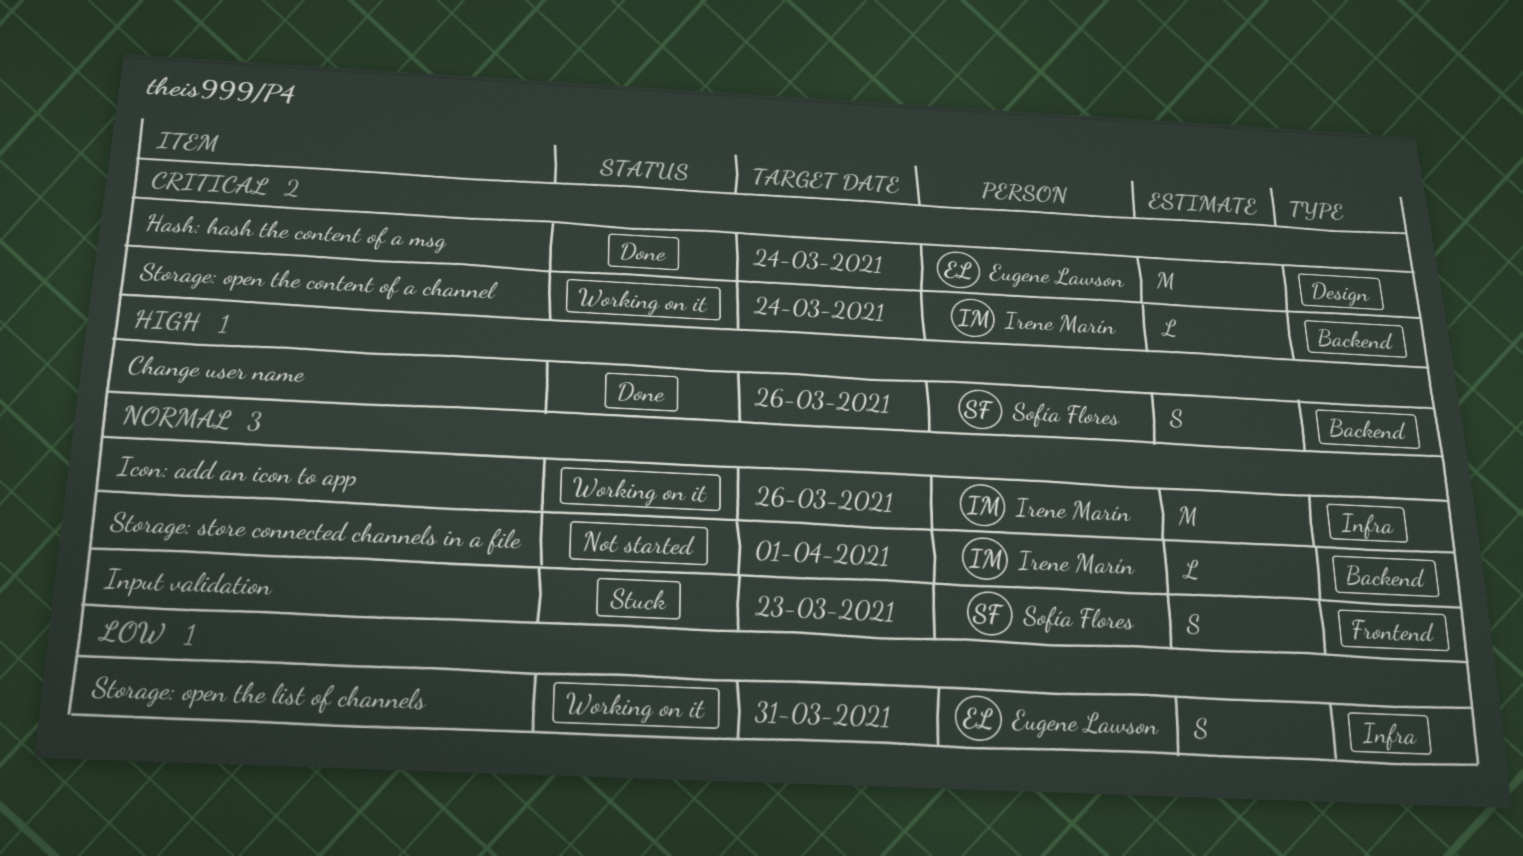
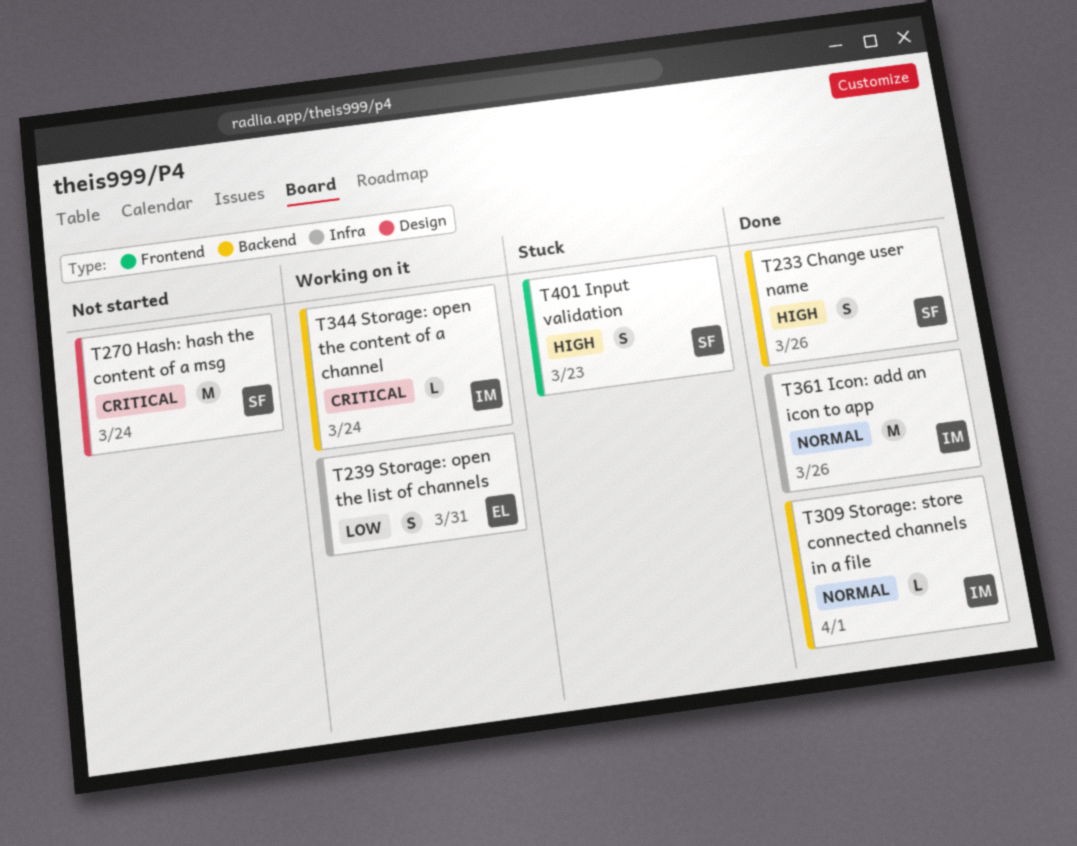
Hash: hash the content of a msg, status: Done -> Not started
Hash: hash the content of a msg, owner: Eugene Lawson -> Sofía Flores
Icon: add an icon to app, status: Working on it -> Done
Input validation, priority: Normal -> High
Storage: store connected channels in a file, status: Not started -> Done

